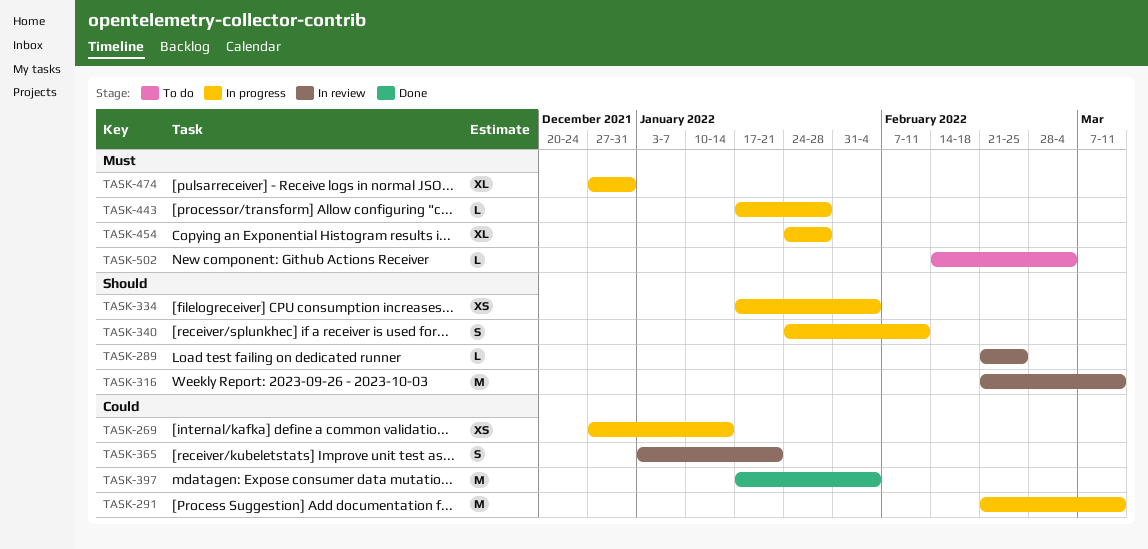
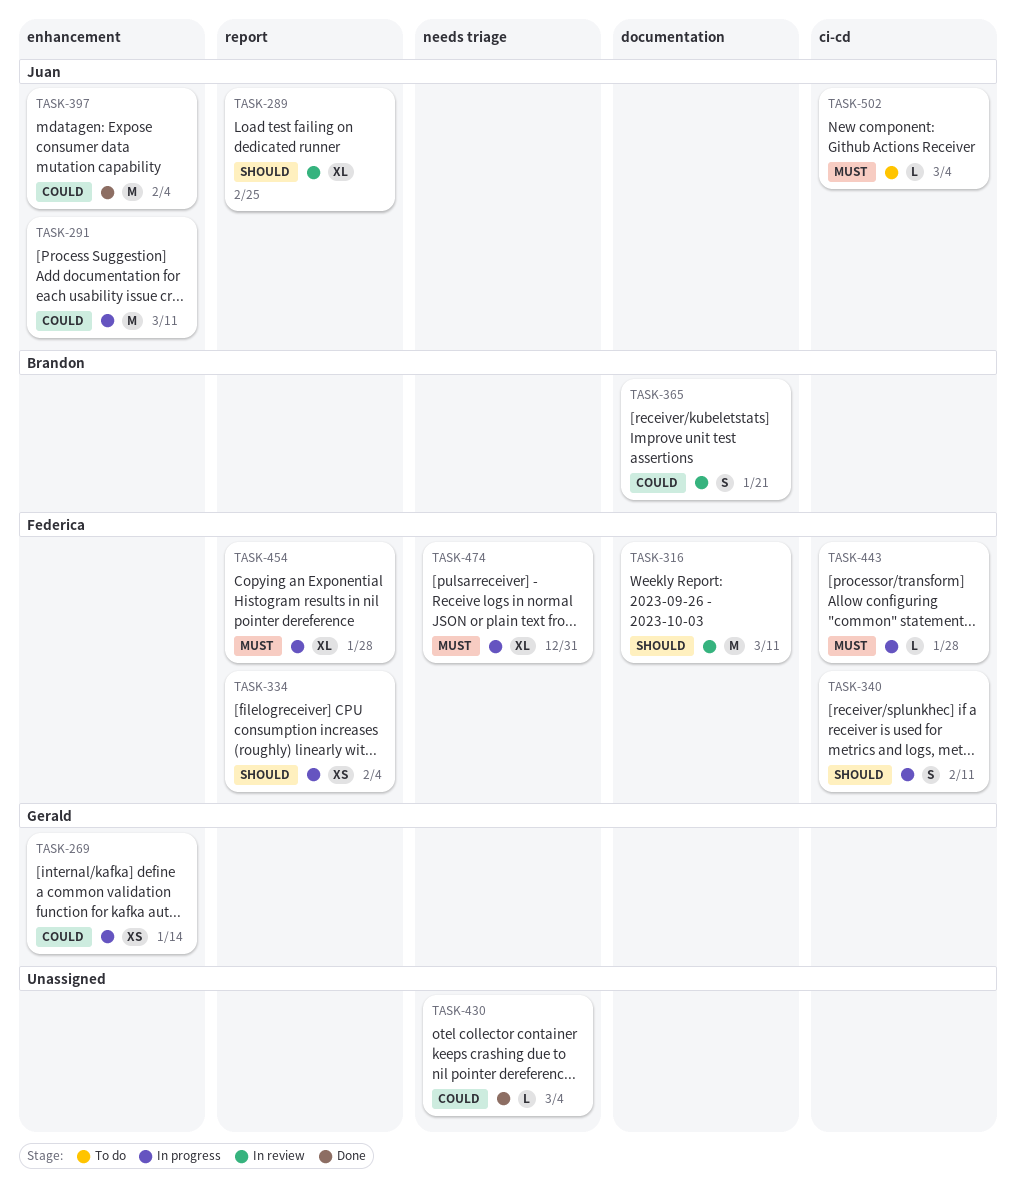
TASK-289, estimate: L -> XL
TASK-430: none -> present

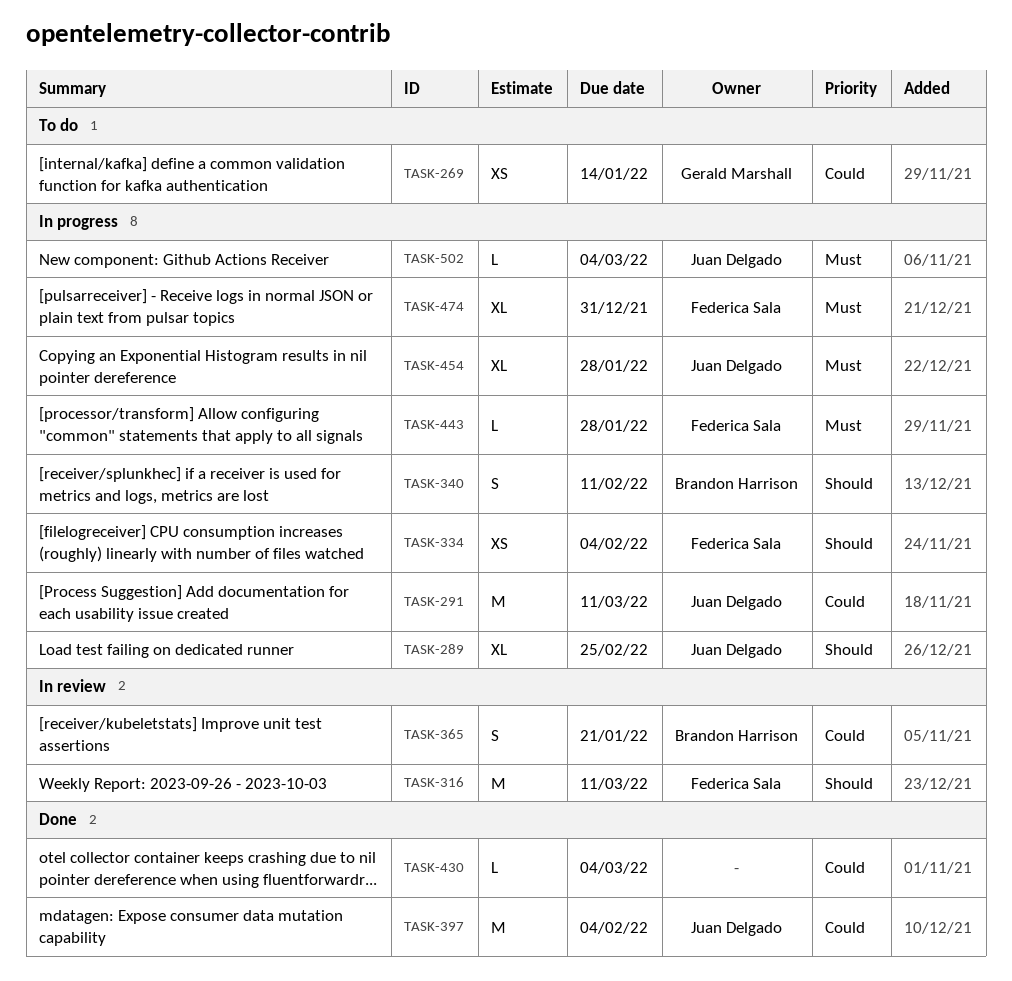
TASK-269, status: In progress -> To do
TASK-289, status: In review -> In progress
TASK-340, owner: Federica Sala -> Brandon Harrison
TASK-454, owner: Federica Sala -> Juan Delgado
TASK-502, status: To do -> In progress

